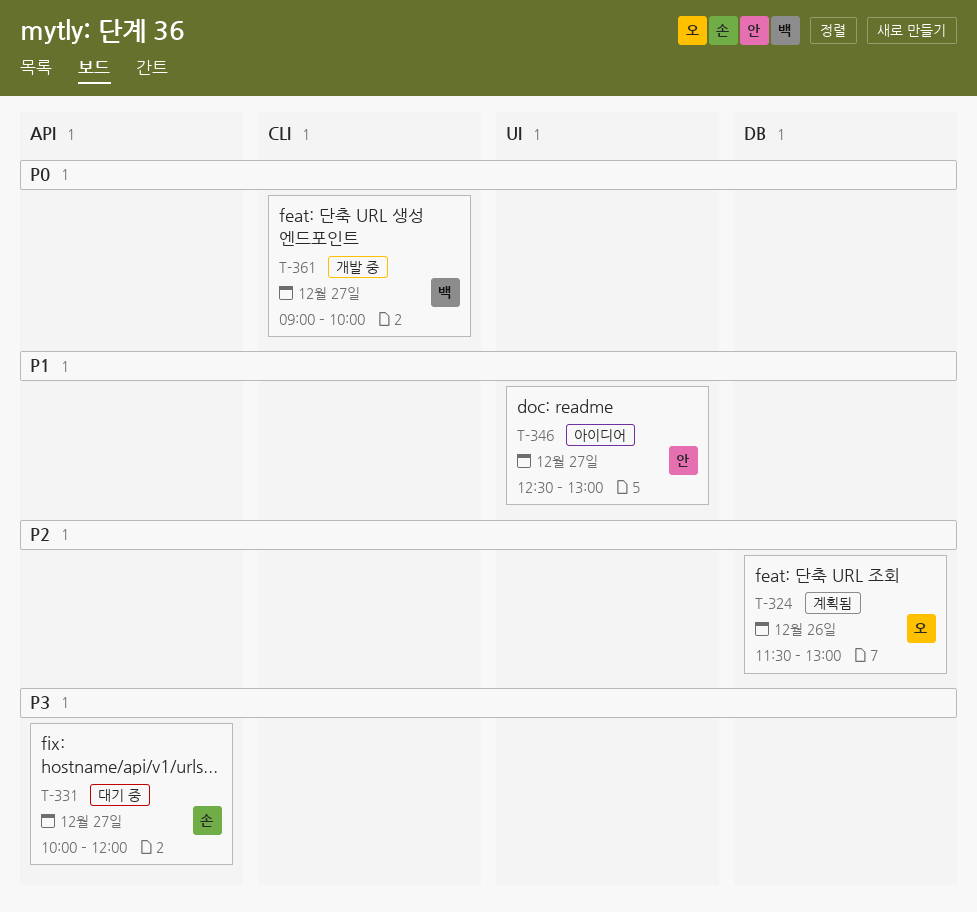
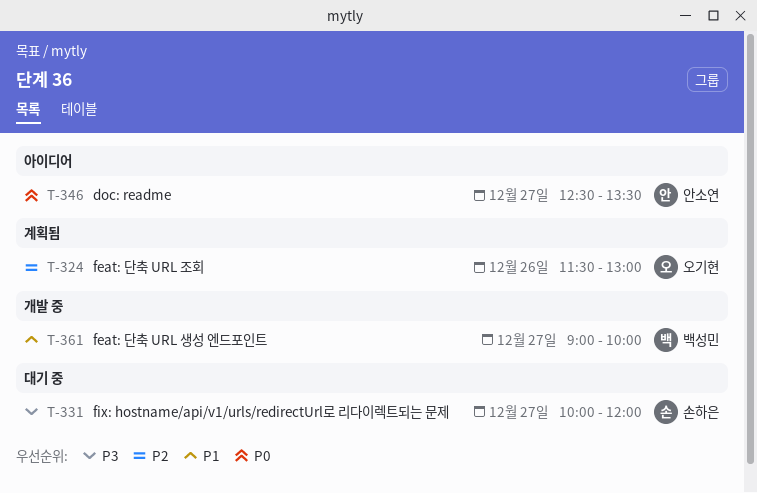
T-346, priority: P1 -> P0
T-346, ends: 13:00 -> 13:30
T-361, priority: P0 -> P1

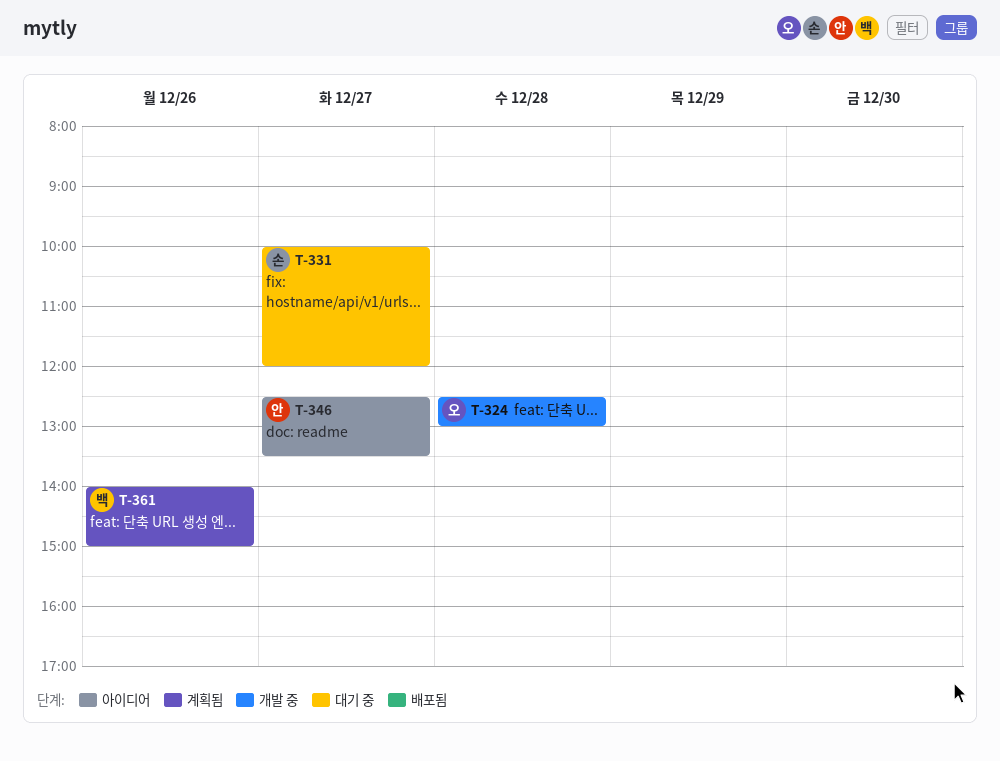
T-324, status: 계획됨 -> 개발 중
T-324, day: Dec 26 -> Dec 28
T-324, begins: 11:30 -> 12:30
T-361, status: 개발 중 -> 계획됨
T-361, day: Dec 27 -> Dec 26
T-361, begins: 09:00 -> 14:00
T-361, ends: 10:00 -> 15:00

